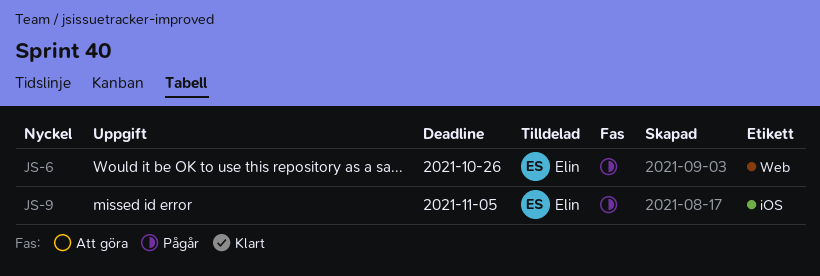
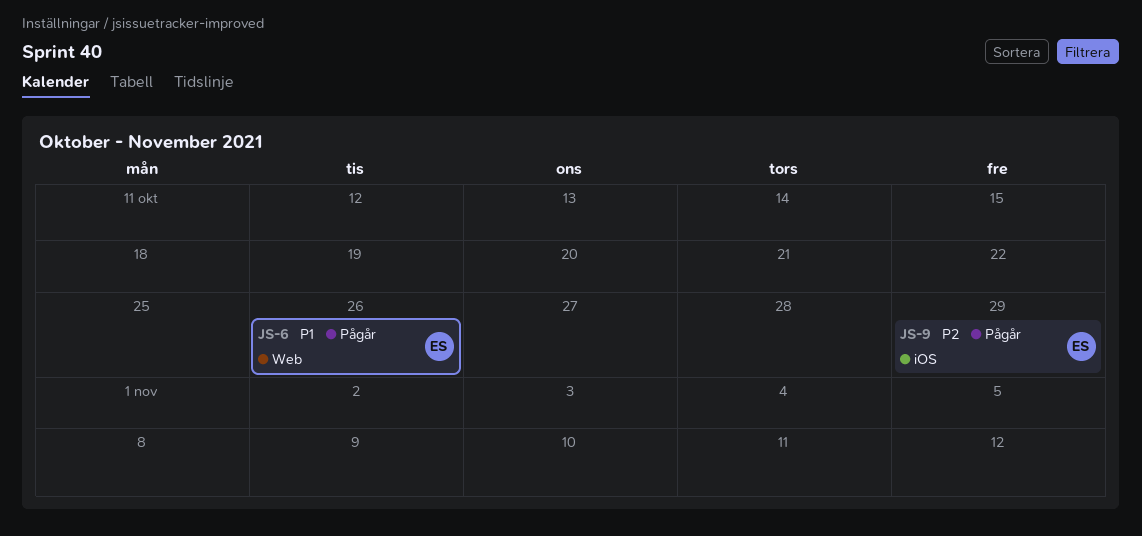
JS-9, due: Nov 5 -> Oct 29

